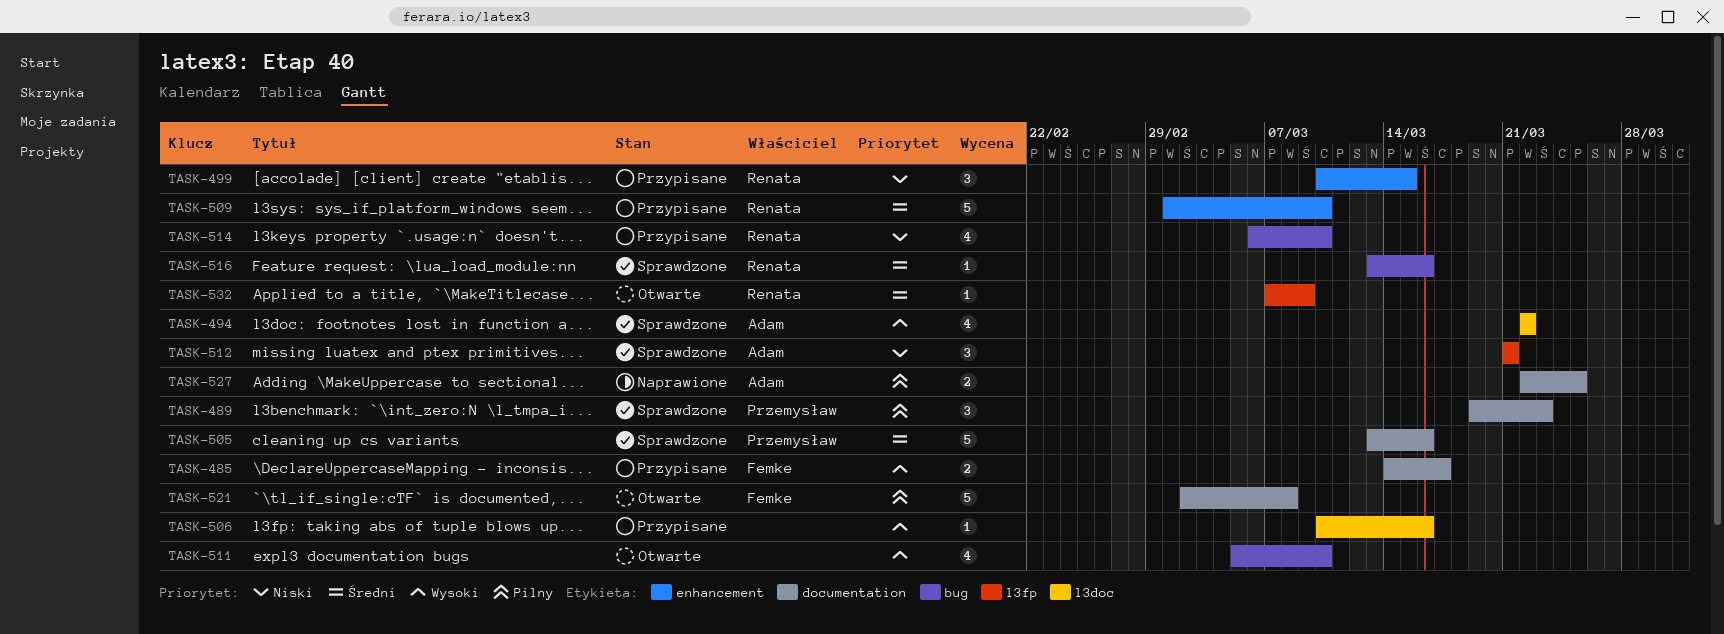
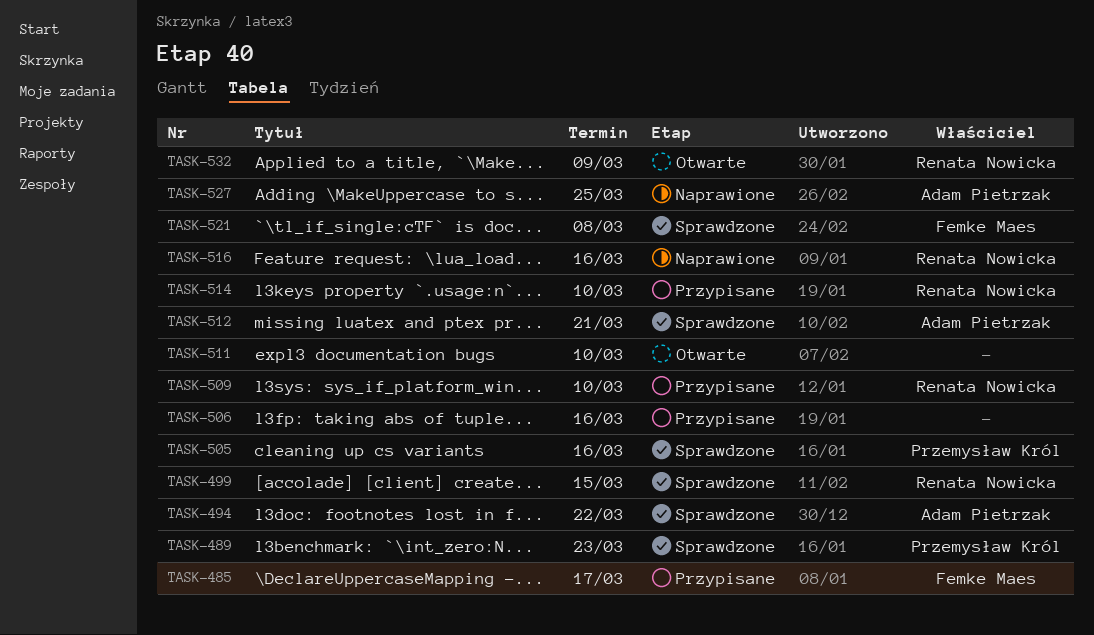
TASK-499, status: Przypisane -> Sprawdzone
TASK-516, status: Sprawdzone -> Naprawione
TASK-521, status: Otwarte -> Sprawdzone

